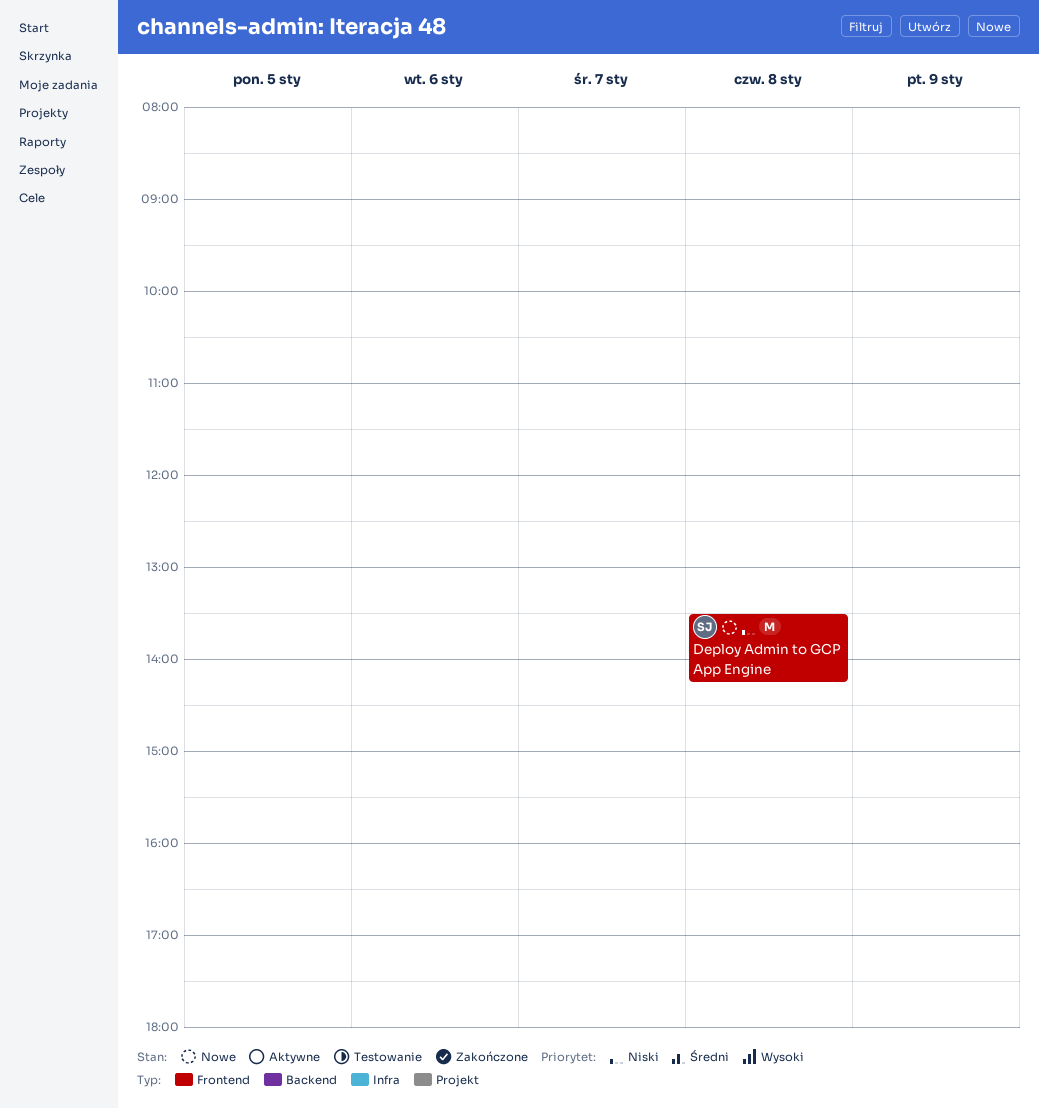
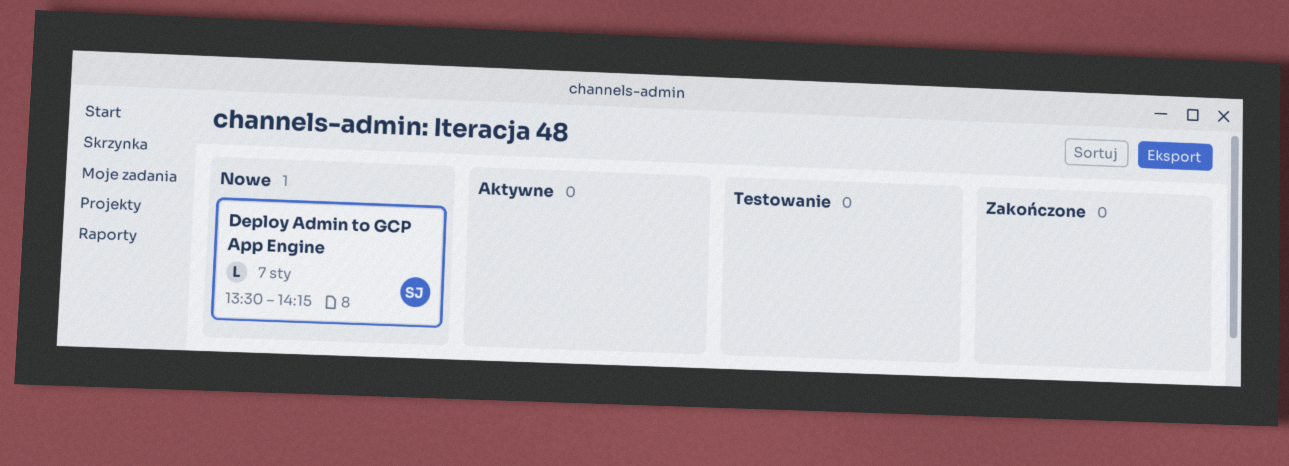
Deploy Admin to GCP App Engine, estimate: M -> L
Deploy Admin to GCP App Engine, day: Jan 8 -> Jan 7

